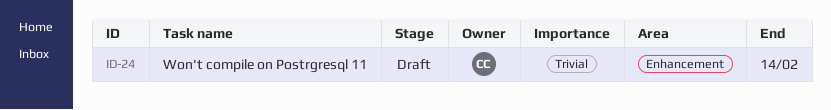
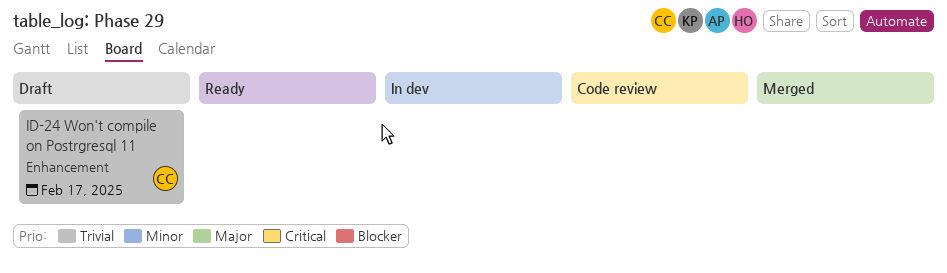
ID-24, due: Feb 14 -> Feb 17

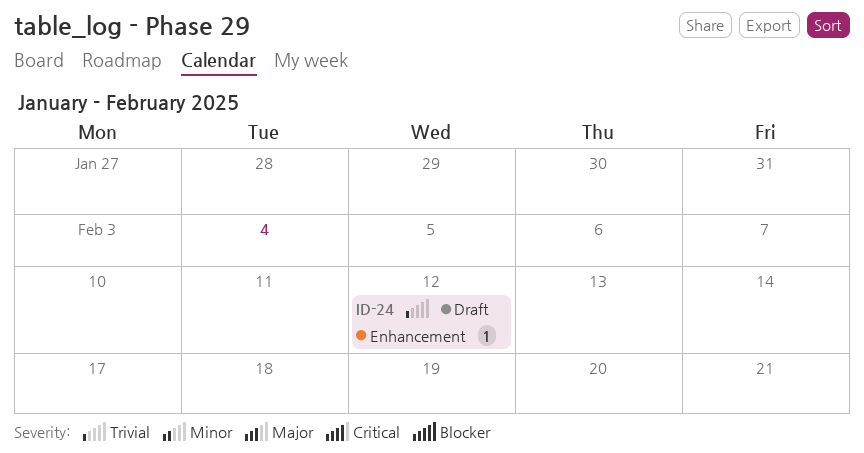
ID-24, due: Feb 17 -> Feb 12

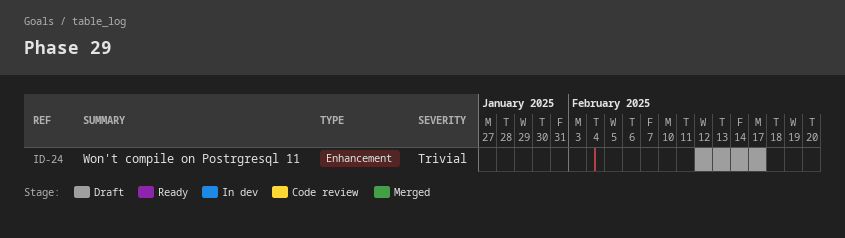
ID-24, due: Feb 12 -> Feb 17

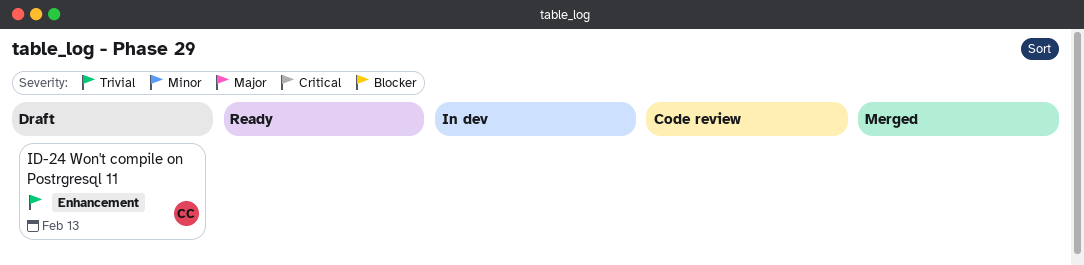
ID-24, due: Feb 17 -> Feb 13

